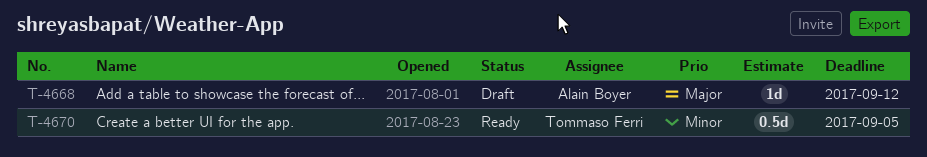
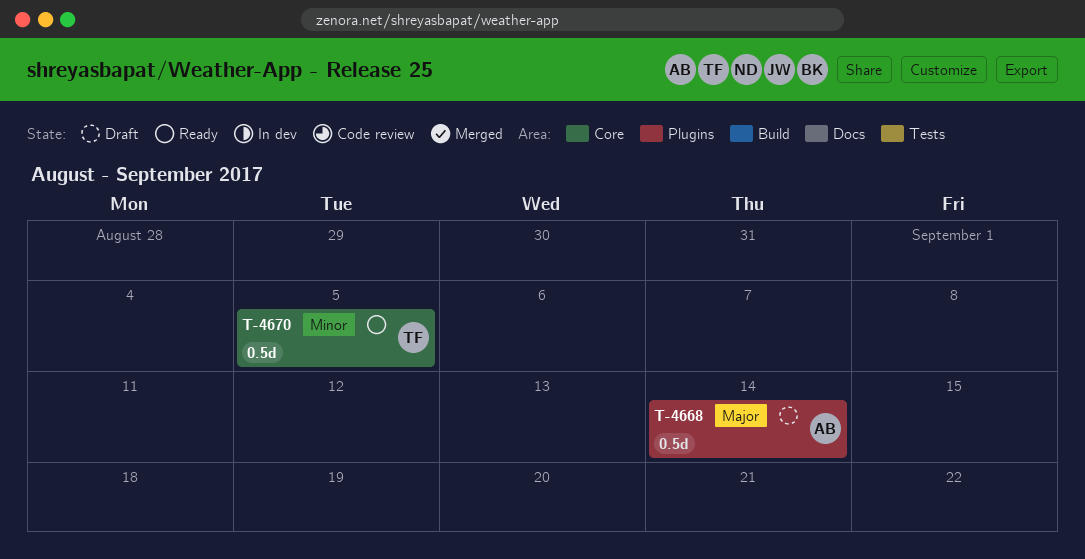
T-4668, estimate: 1d -> 0.5d
T-4668, due: Sep 12 -> Sep 14

